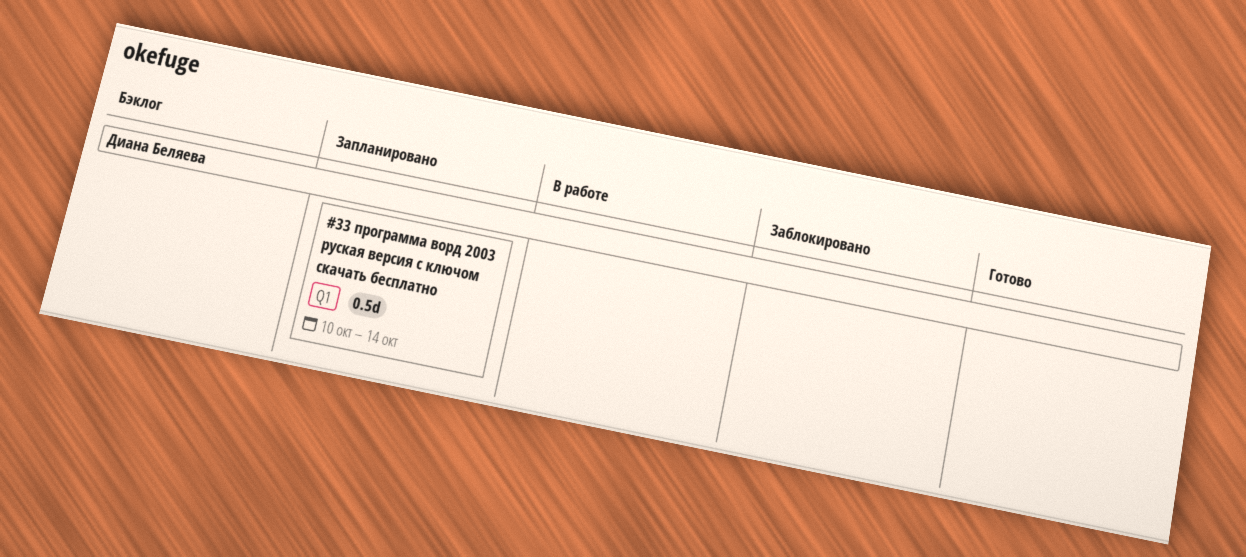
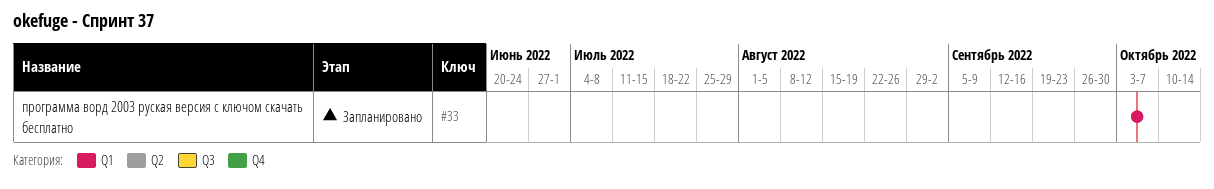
#33, start: Oct 10 -> Oct 3
#33, due: Oct 14 -> Oct 7

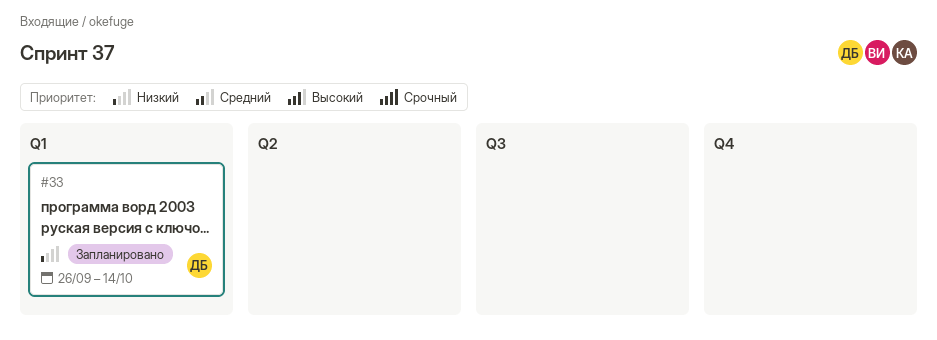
#33, start: Oct 3 -> Sep 26
#33, due: Oct 7 -> Oct 14

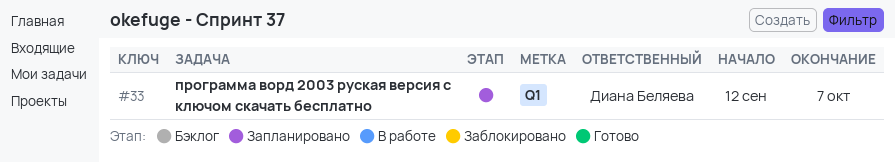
#33, start: Sep 26 -> Sep 12
#33, due: Oct 14 -> Oct 7

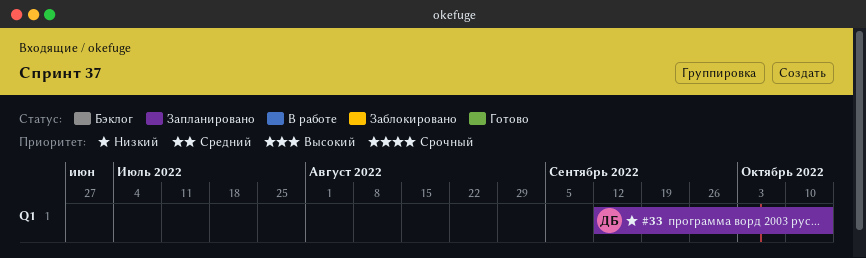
#33, due: Oct 7 -> Oct 14

